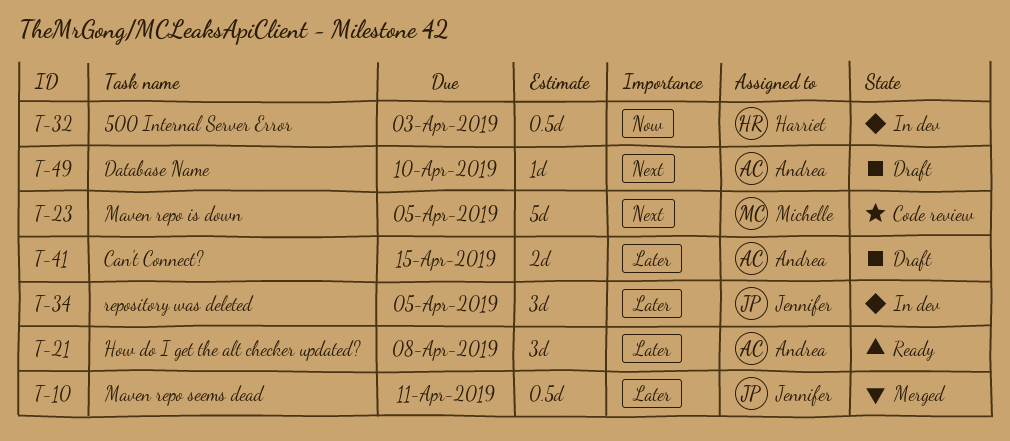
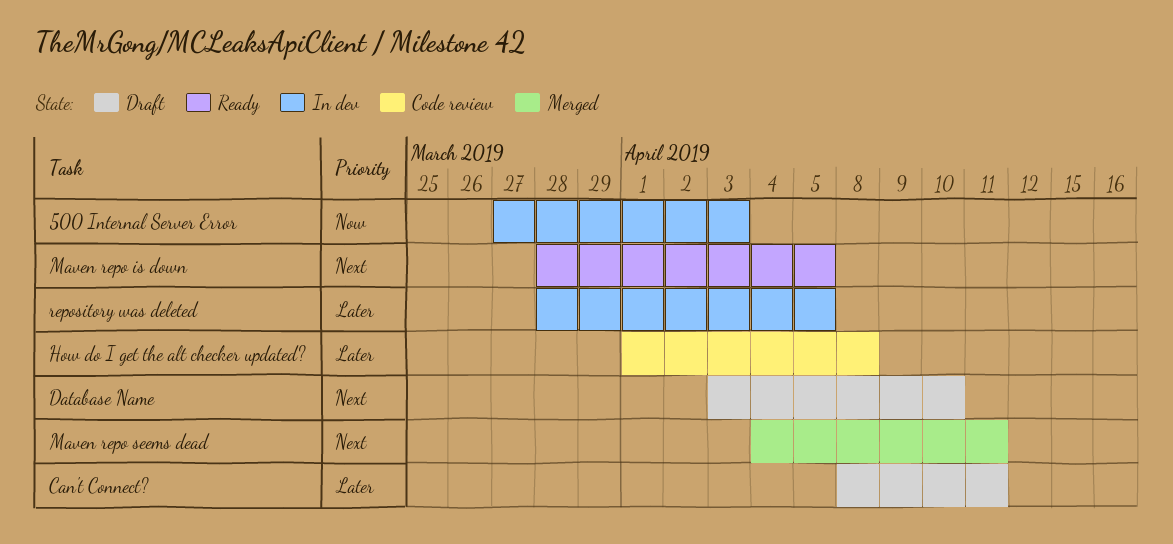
Can't Connect?, due: Apr 15 -> Apr 11
How do I get the alt checker updated?, status: Ready -> Code review
Maven repo is down, status: Code review -> Ready
Maven repo seems dead, priority: Later -> Next

